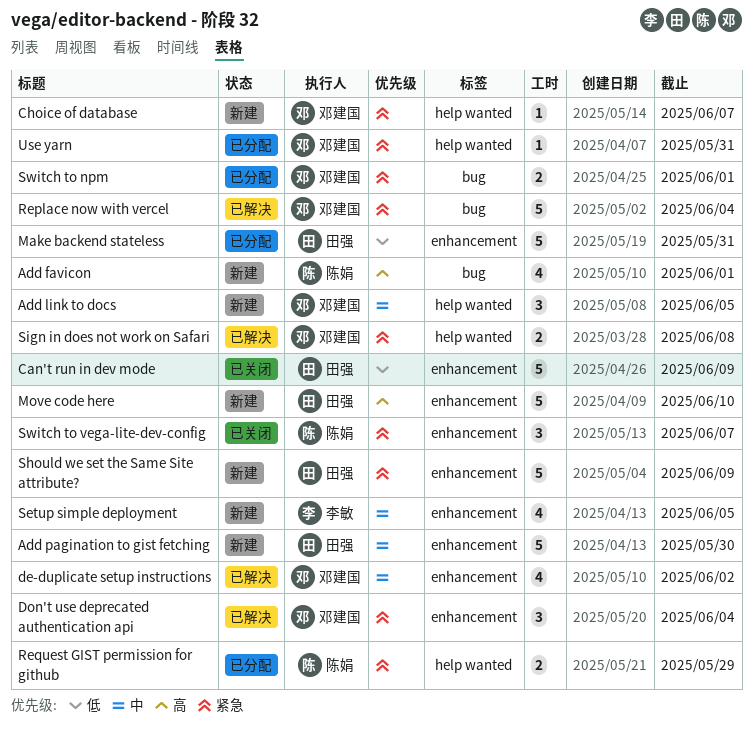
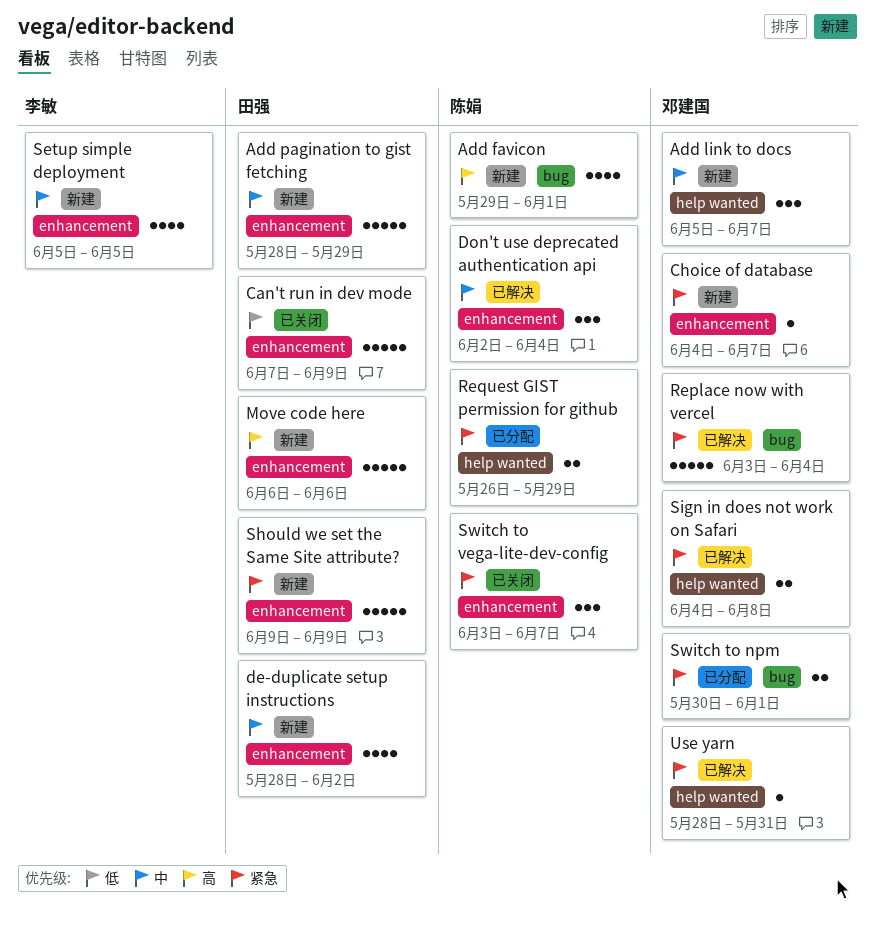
Add link to docs, due: Jun 5 -> Jun 7
Add pagination to gist fetching, due: May 30 -> May 29
Choice of database, label: help wanted -> enhancement
de-duplicate setup instructions, status: 已解决 -> 新建
de-duplicate setup instructions, owner: 邓建国 -> 田强
Don't use deprecated authentication api, owner: 邓建国 -> 陈娟
Don't use deprecated authentication api, priority: 紧急 -> 中
Make backend stateless: present -> none
Move code here, due: Jun 10 -> Jun 6
Use yarn, status: 已分配 -> 已解决

